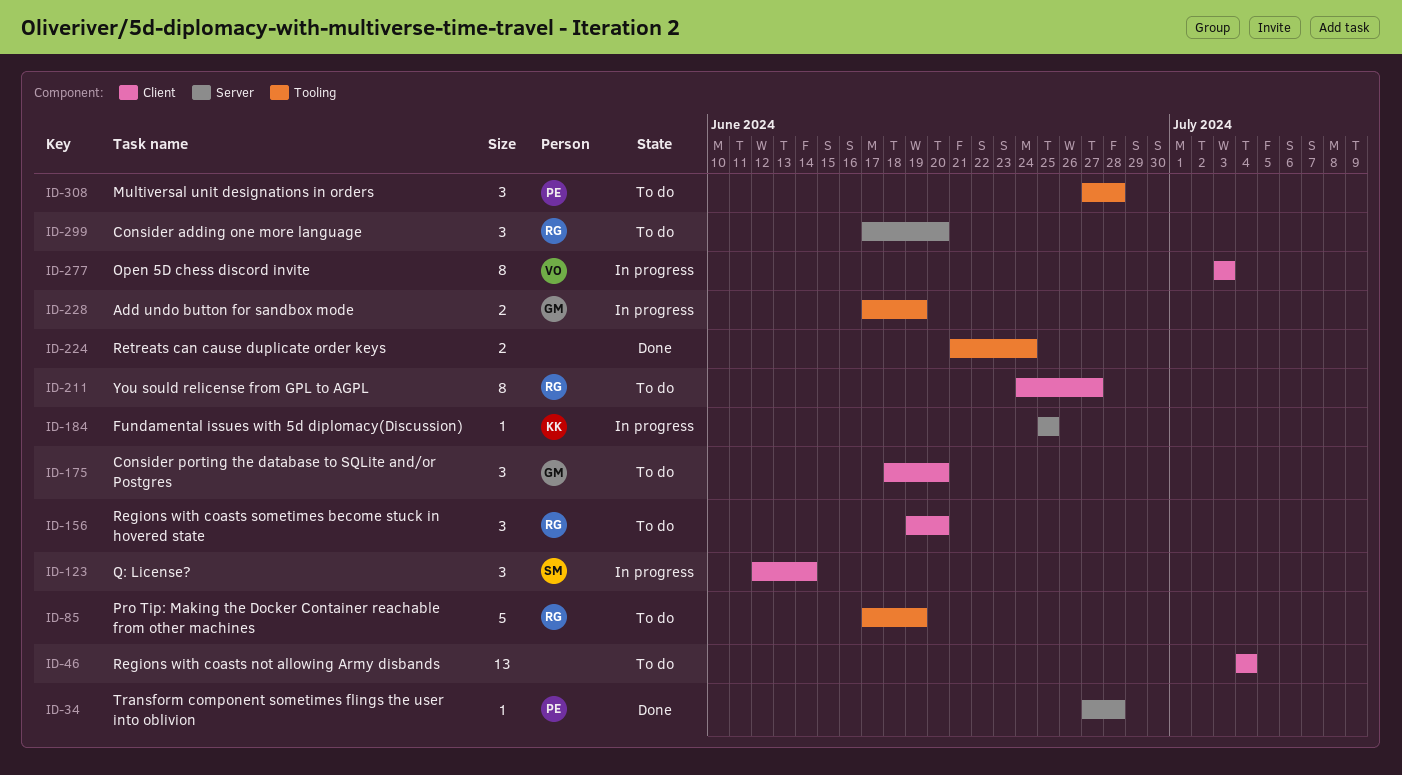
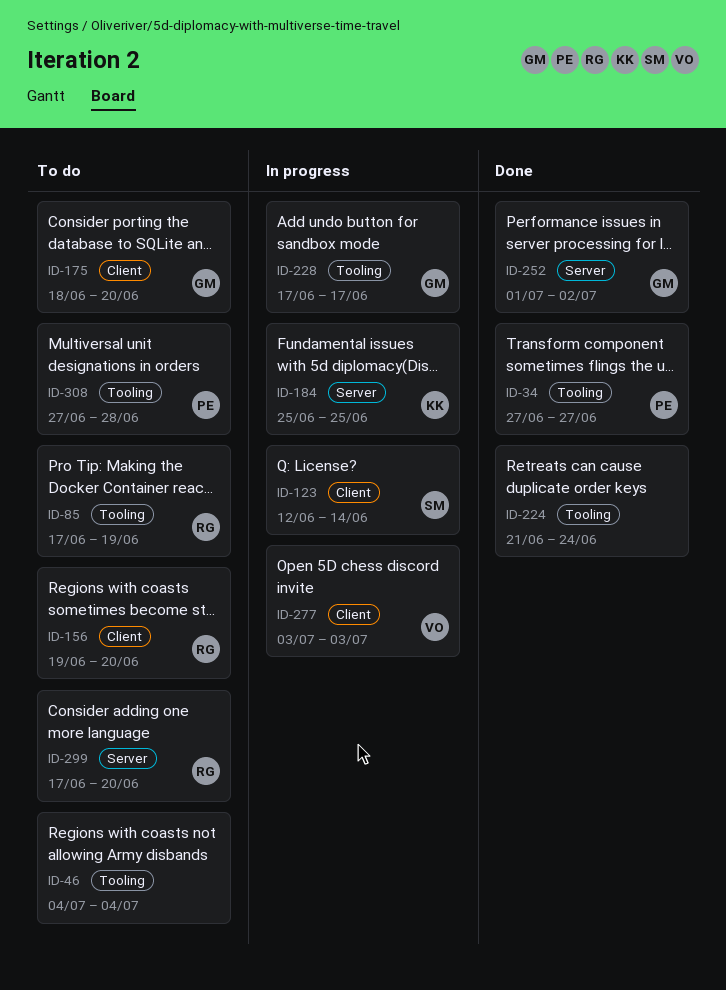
ID-34, label: Server -> Tooling
ID-34, due: Jun 28 -> Jun 27
ID-46, label: Client -> Tooling
ID-211: present -> none
ID-228, due: Jun 19 -> Jun 17
ID-252: none -> present

